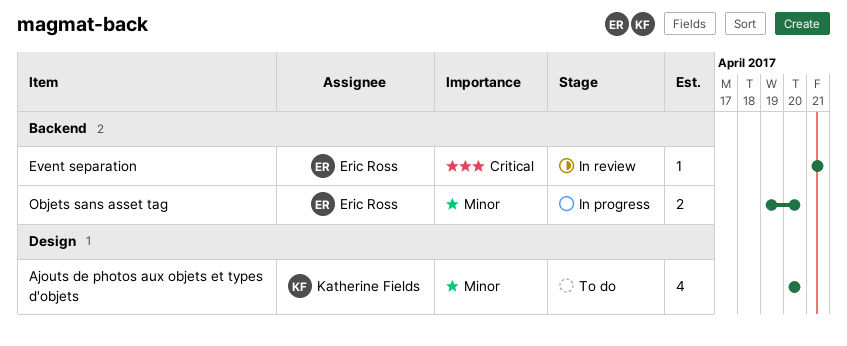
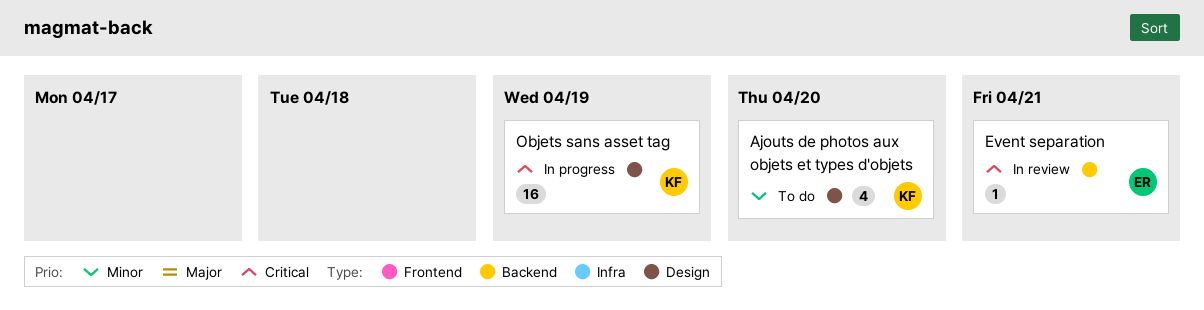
Objets sans asset tag, owner: Eric Ross -> Katherine Fields
Objets sans asset tag, priority: Minor -> Critical
Objets sans asset tag, label: Backend -> Design
Objets sans asset tag, estimate: 2 -> 16
Objets sans asset tag, due: Apr 20 -> Apr 19

